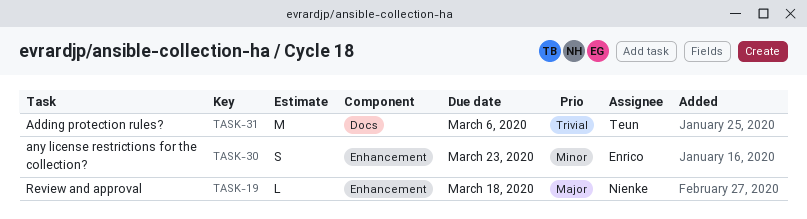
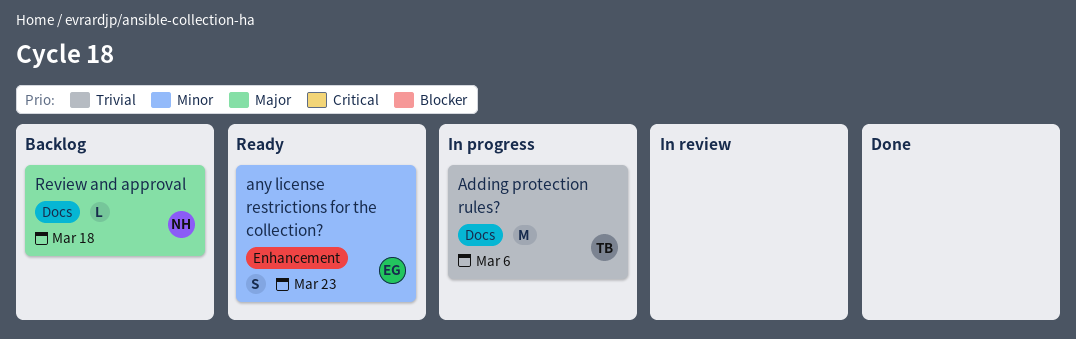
Review and approval, label: Enhancement -> Docs

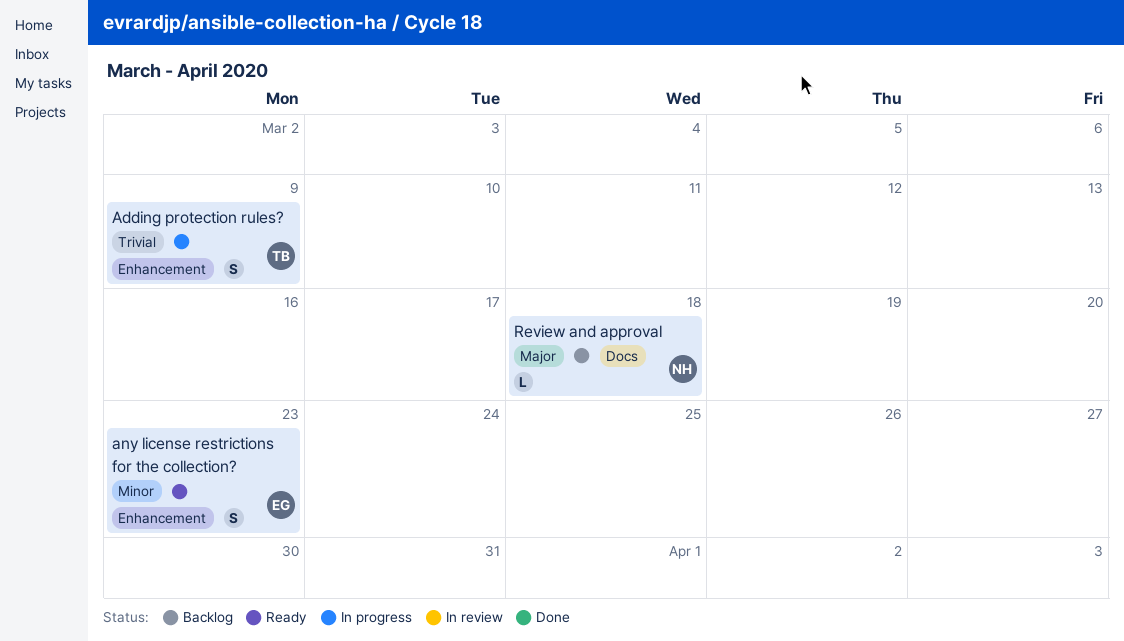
Adding protection rules?, label: Docs -> Enhancement
Adding protection rules?, estimate: M -> S
Adding protection rules?, due: Mar 6 -> Mar 9

